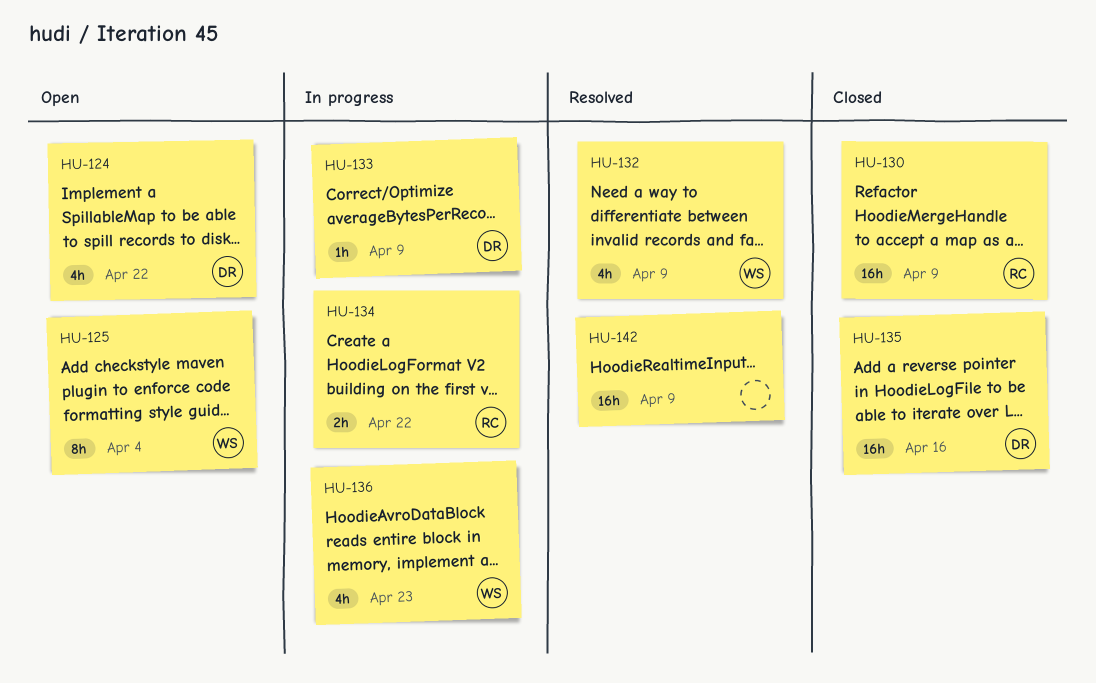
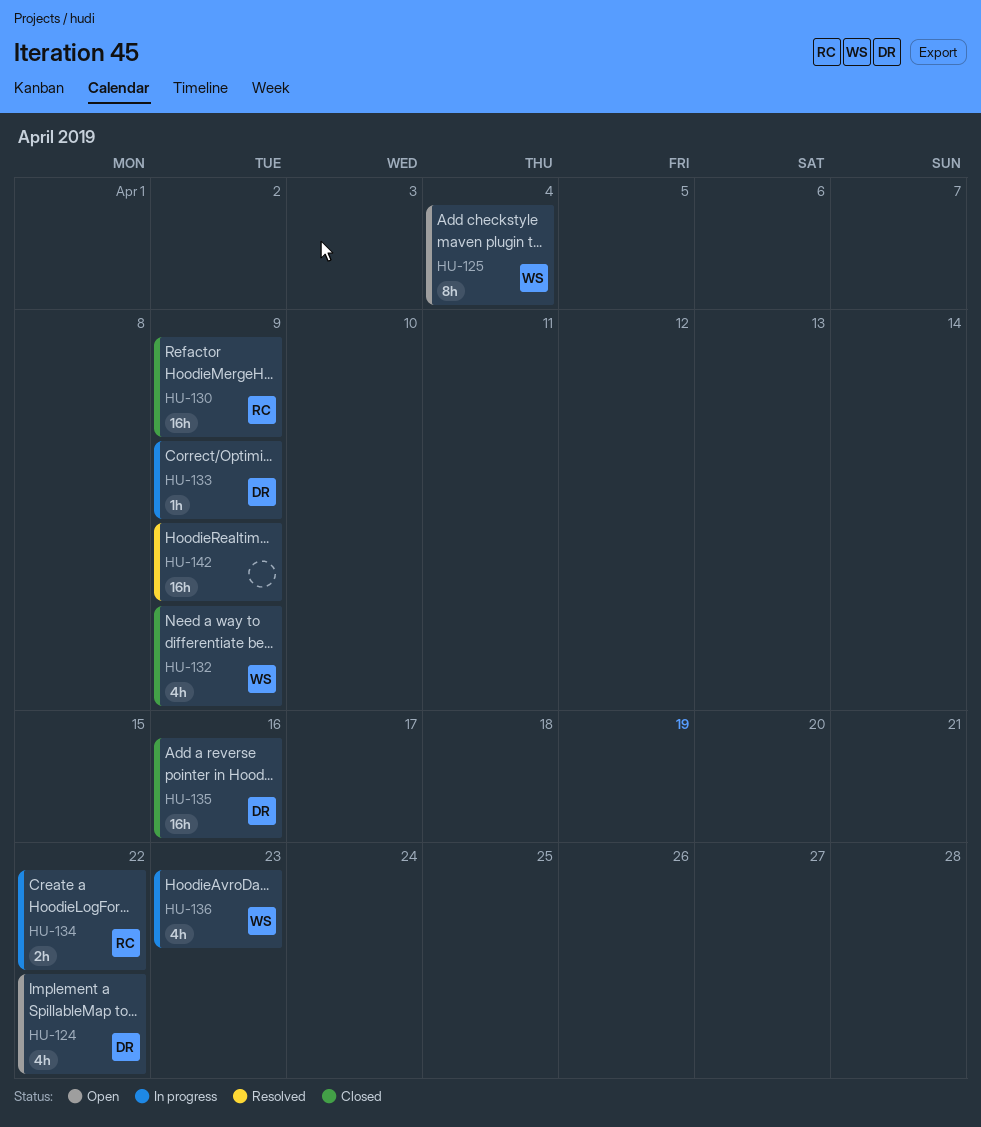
HU-132, status: Resolved -> Closed

